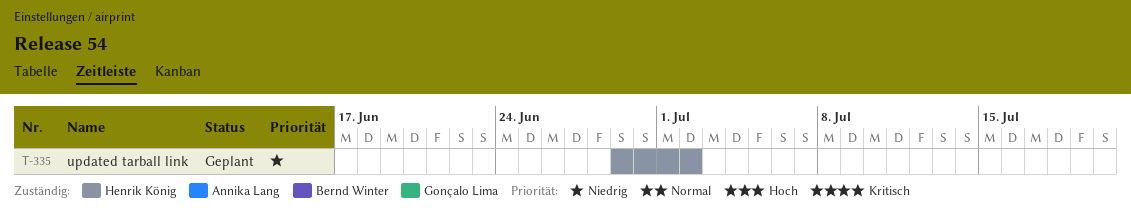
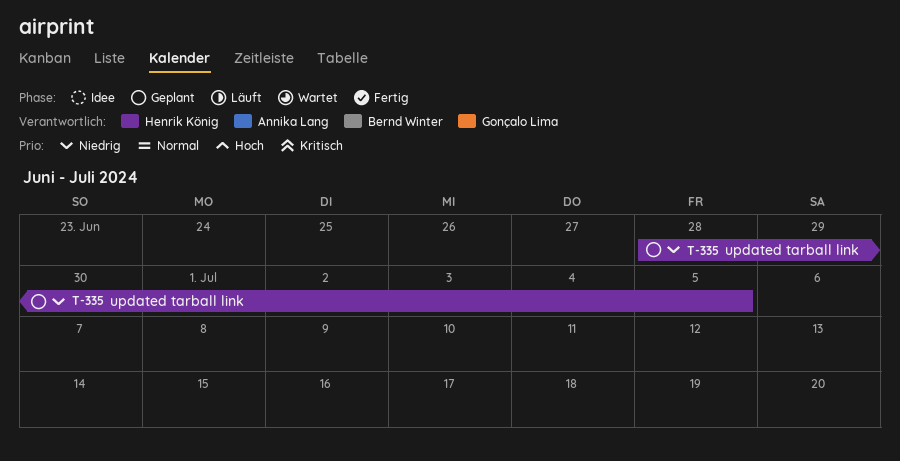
T-335, start: Jun 29 -> Jun 28
T-335, due: Jul 2 -> Jul 5

